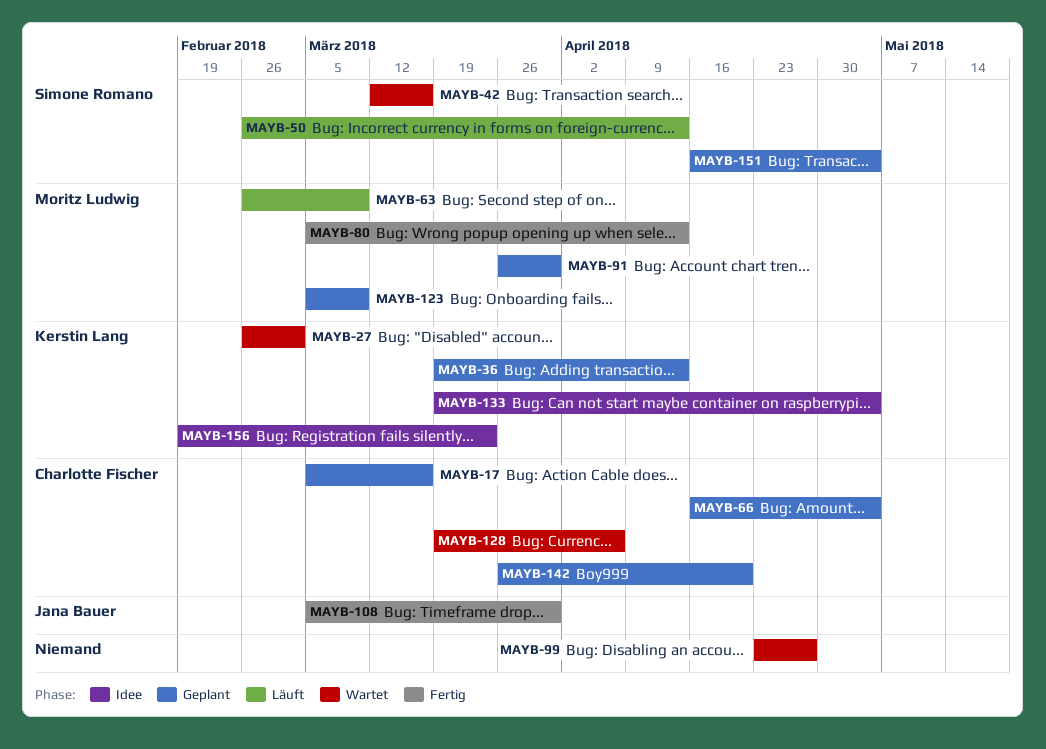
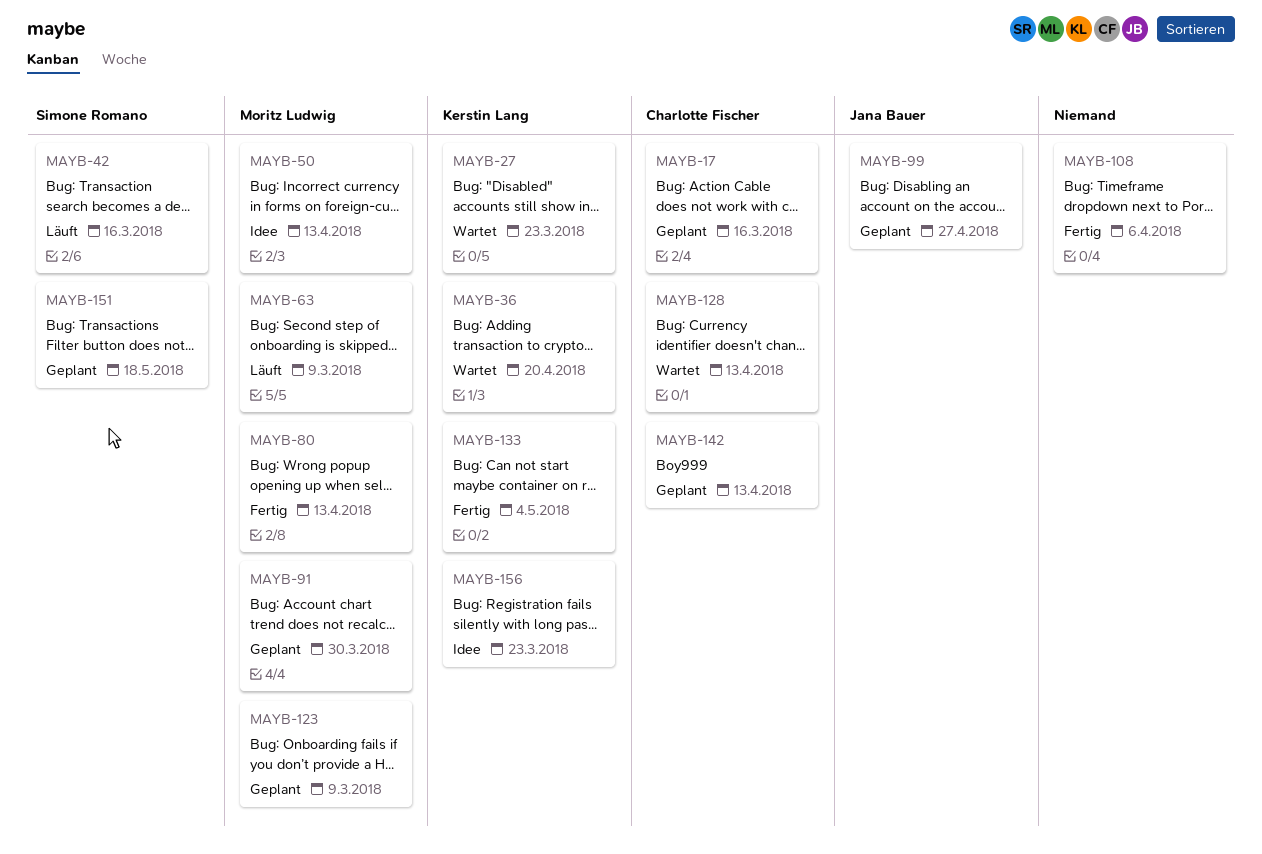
MAYB-27, due: Mar 2 -> Mar 23
MAYB-36, status: Geplant -> Wartet
MAYB-36, due: Apr 13 -> Apr 20
MAYB-42, status: Wartet -> Läuft
MAYB-50, status: Läuft -> Idee
MAYB-50, owner: Simone Romano -> Moritz Ludwig
MAYB-66: present -> none
MAYB-99, status: Wartet -> Geplant
MAYB-99, owner: none -> Jana Bauer
MAYB-108, owner: Jana Bauer -> none
MAYB-108, due: Mar 30 -> Apr 6
MAYB-128, due: Apr 6 -> Apr 13
MAYB-133, status: Idee -> Fertig
MAYB-142, due: Apr 20 -> Apr 13
MAYB-151, due: May 4 -> May 18

